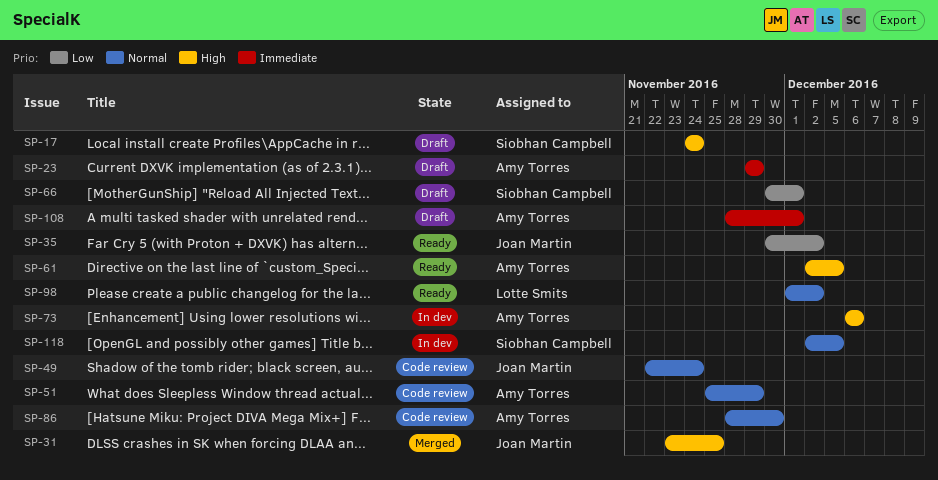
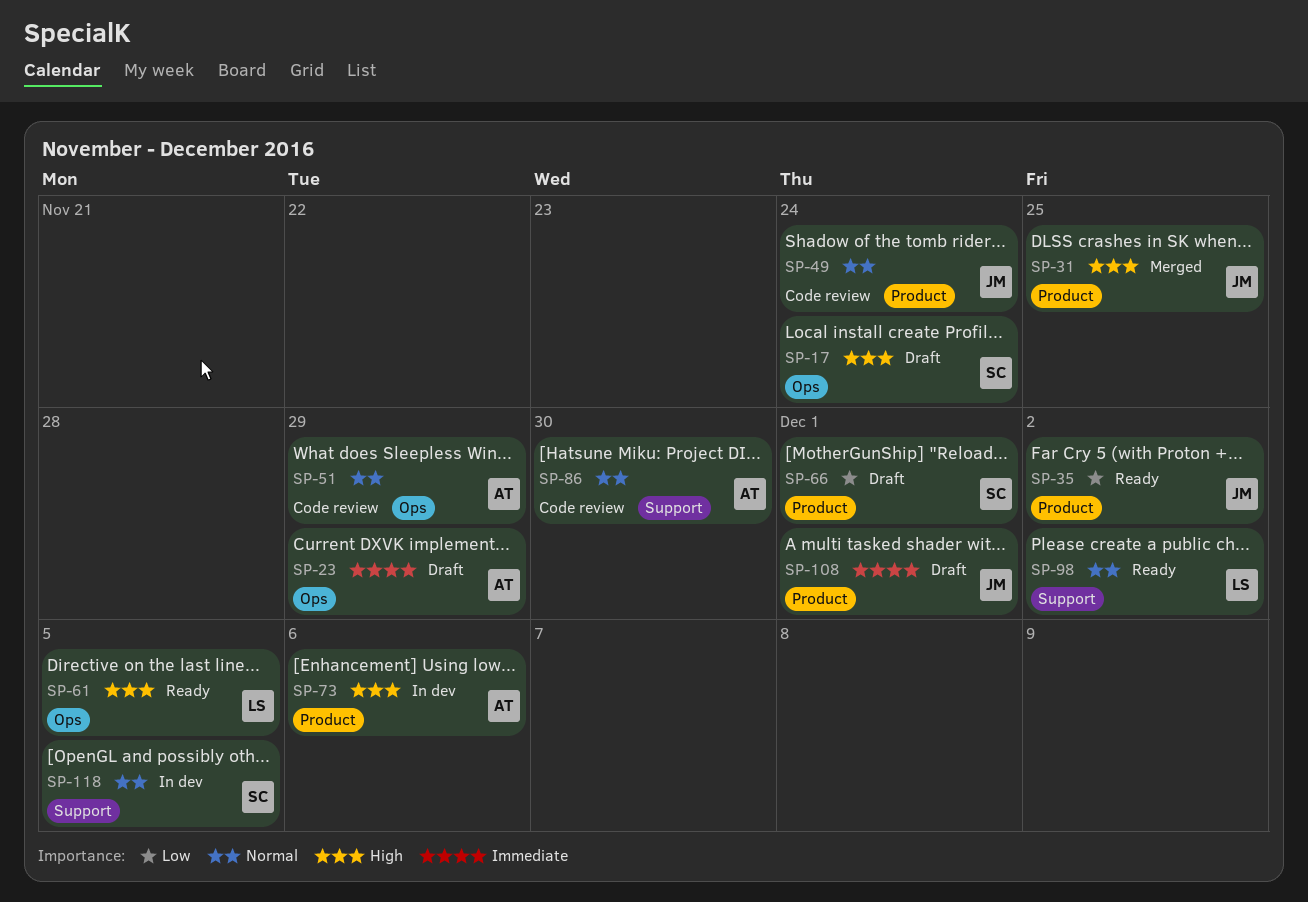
SP-61, owner: Amy Torres -> Lotte Smits
SP-108, owner: Amy Torres -> Joan Martin

